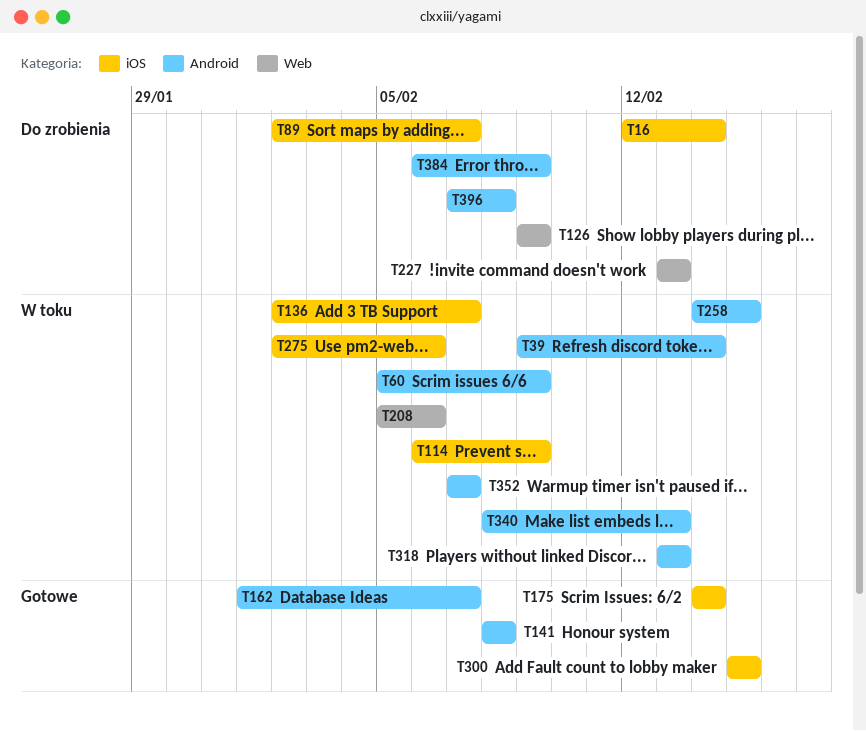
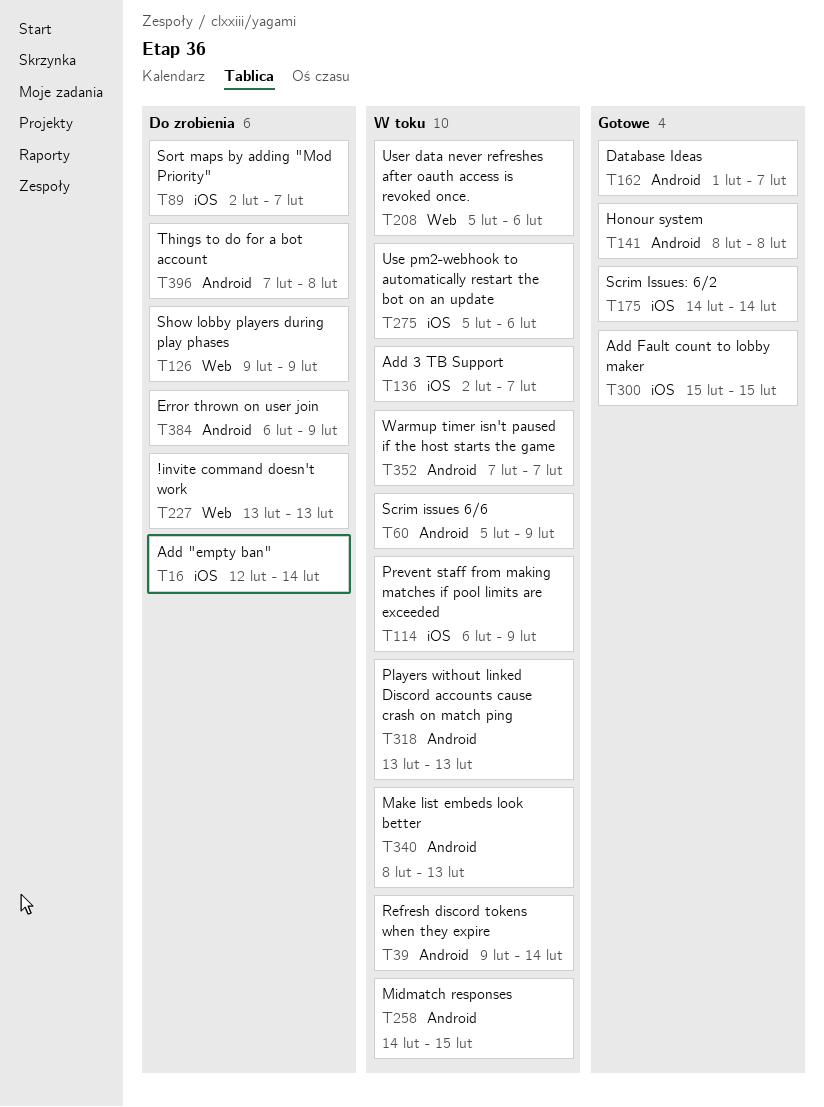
T275, start: Feb 2 -> Feb 5

